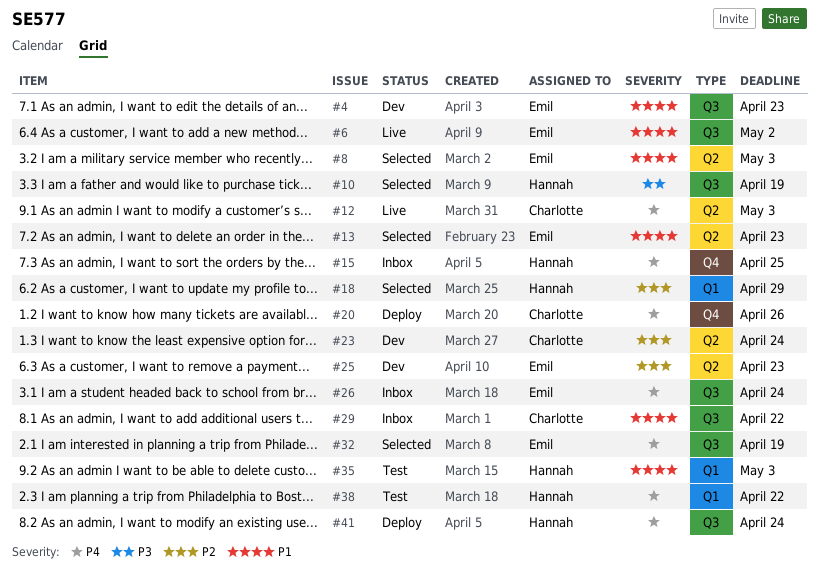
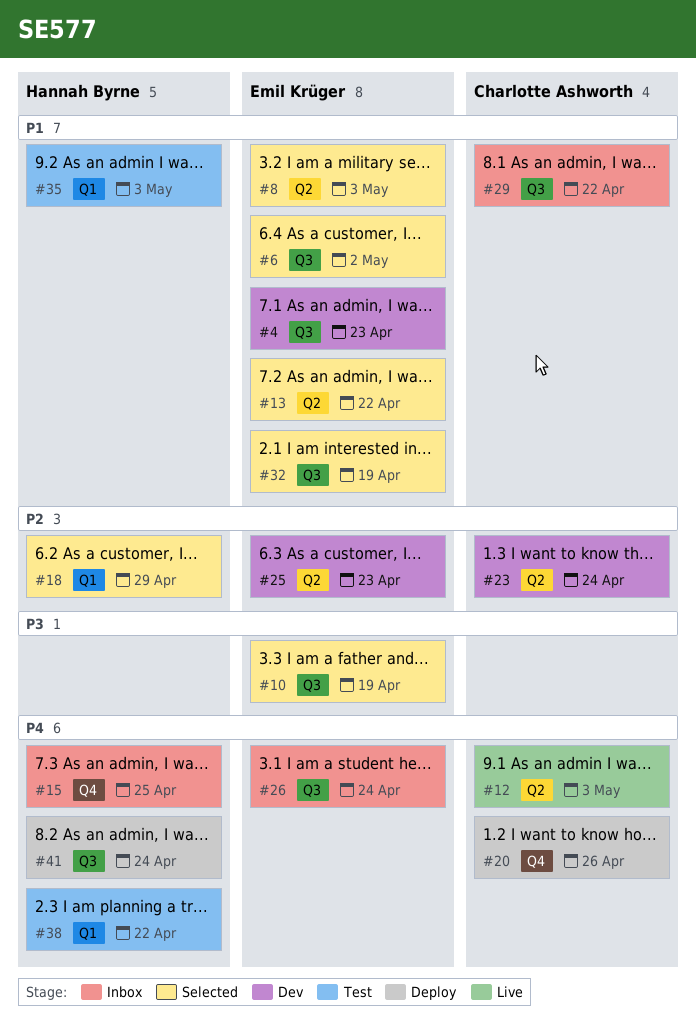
#6, status: Live -> Selected
#10, owner: Hannah Byrne -> Emil Krüger
#13, due: Apr 23 -> Apr 22
#32, priority: P4 -> P1

